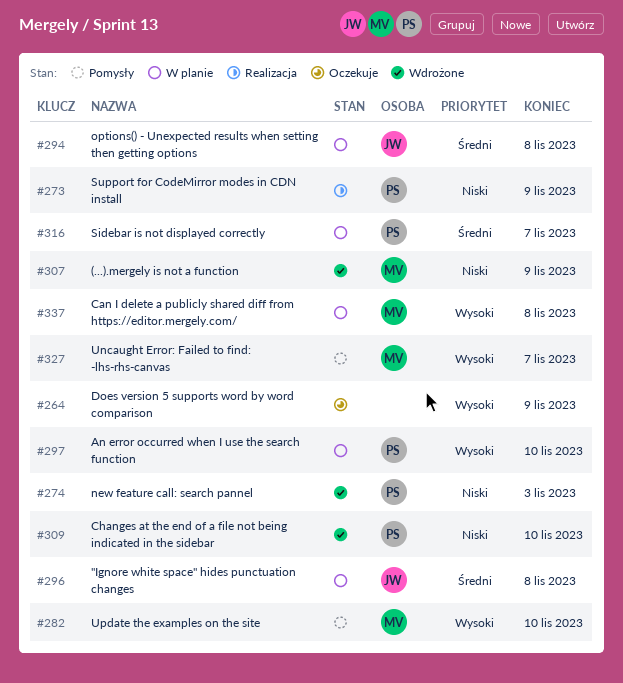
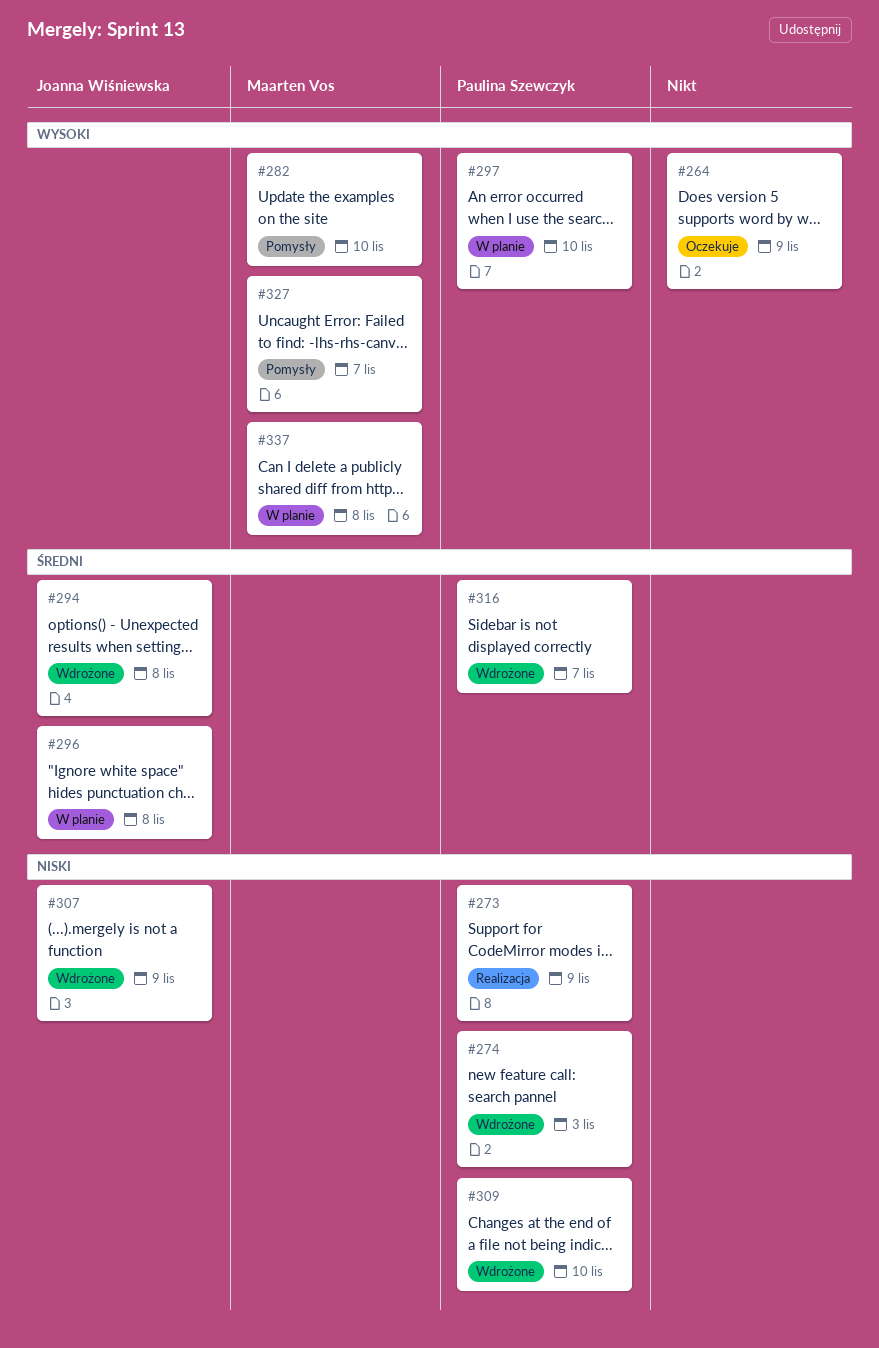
#294, status: W planie -> Wdrożone
#307, owner: Maarten Vos -> Joanna Wiśniewska
#316, status: W planie -> Wdrożone

